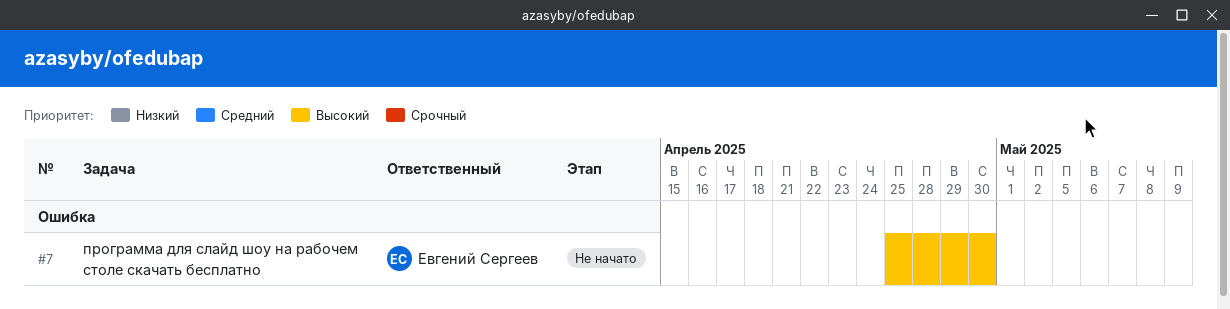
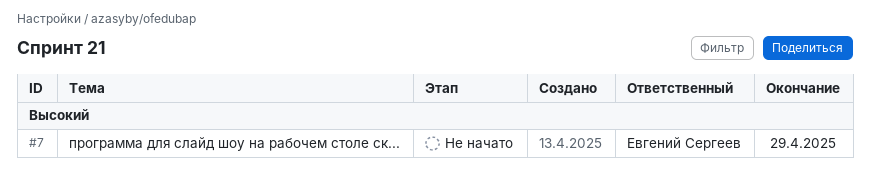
#7, due: Apr 30 -> Apr 29

